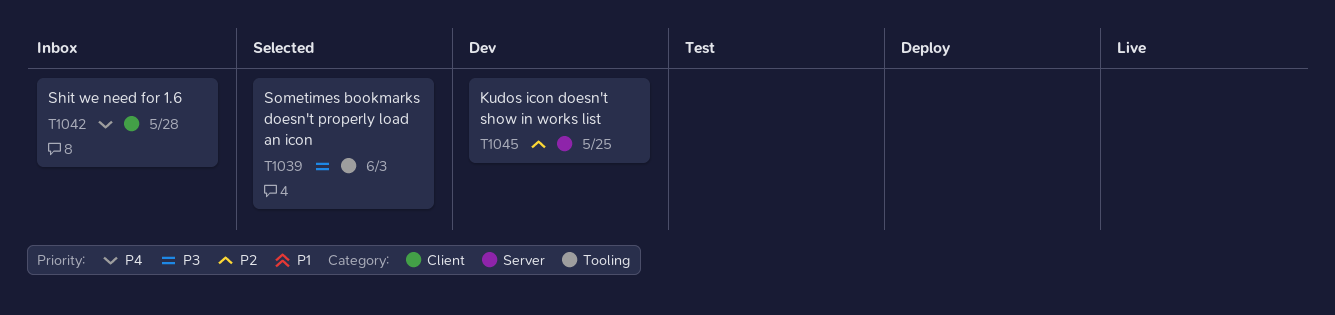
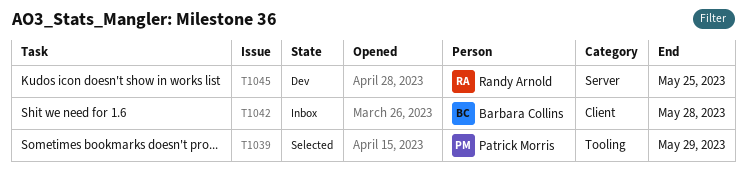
T1039, due: Jun 3 -> May 29

